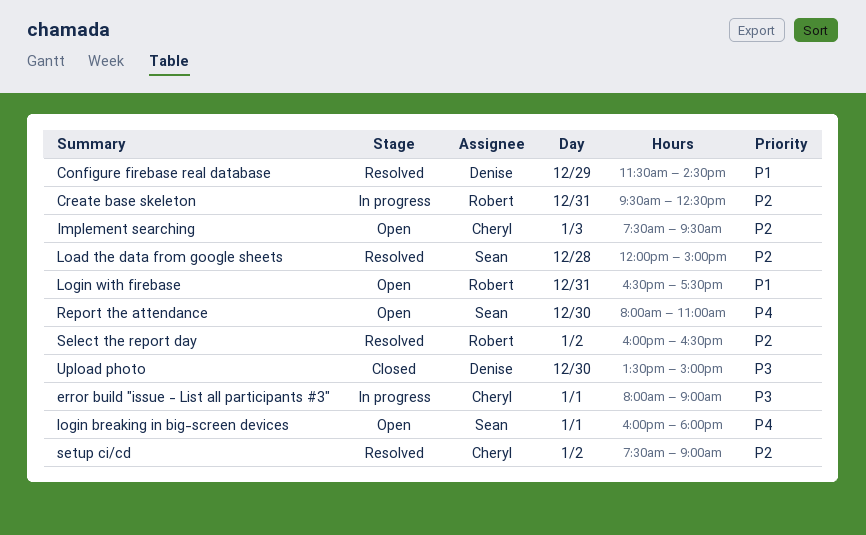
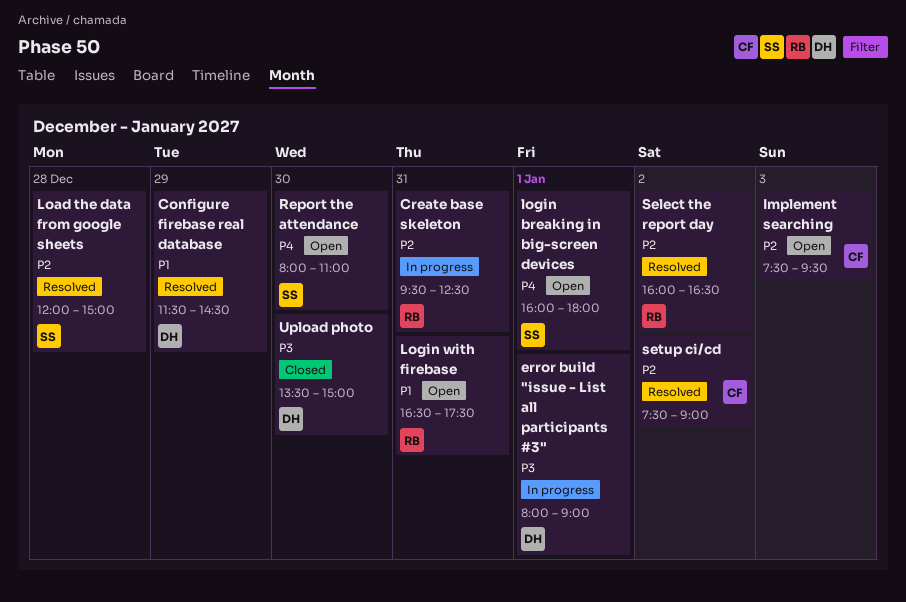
error build "issue - List all participants #3", owner: Cheryl -> Denise

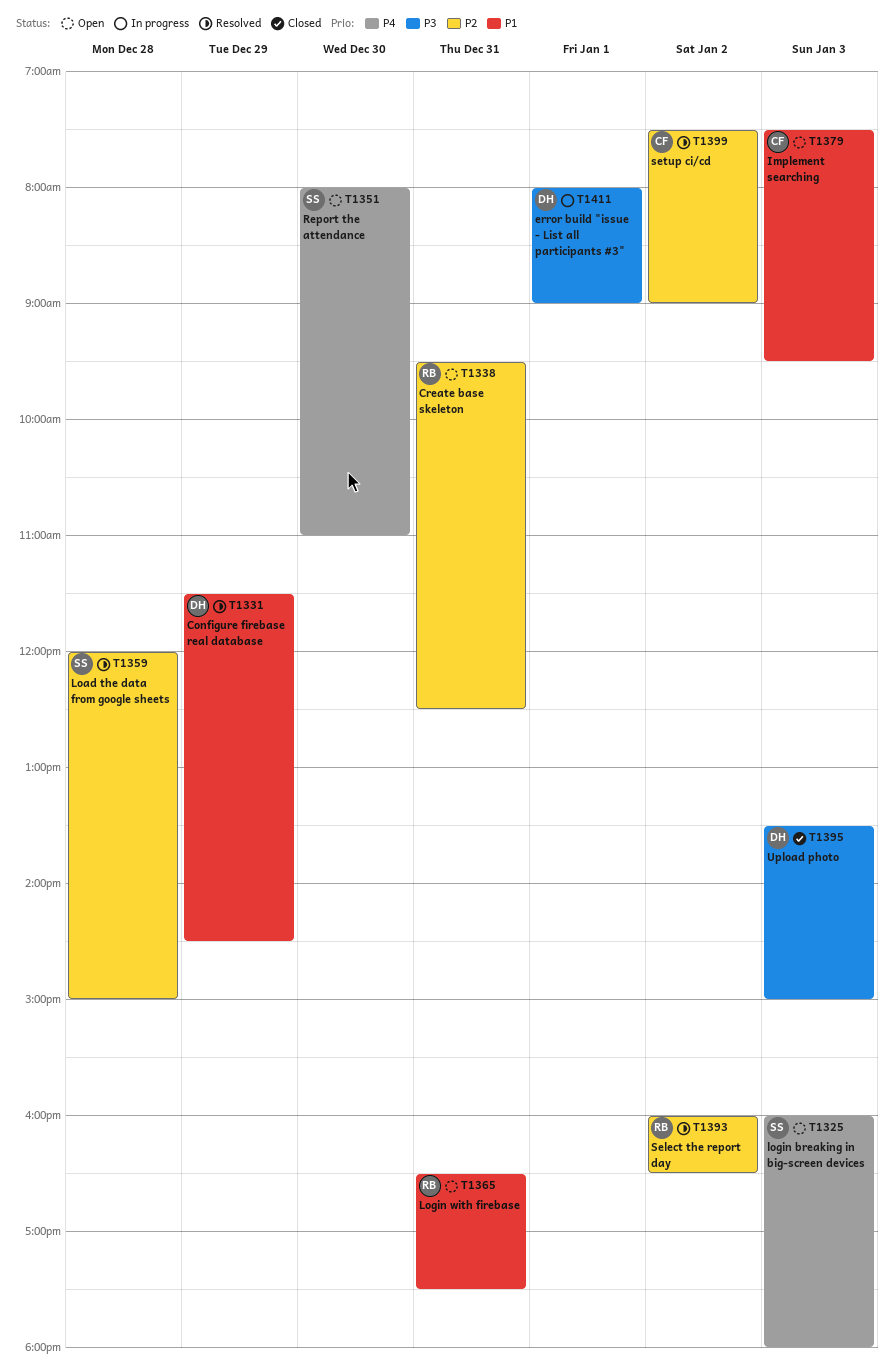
Create base skeleton, status: In progress -> Open
Implement searching, priority: P2 -> P1
login breaking in big-screen devices, day: Jan 1 -> Jan 3
Upload photo, day: Dec 30 -> Jan 3

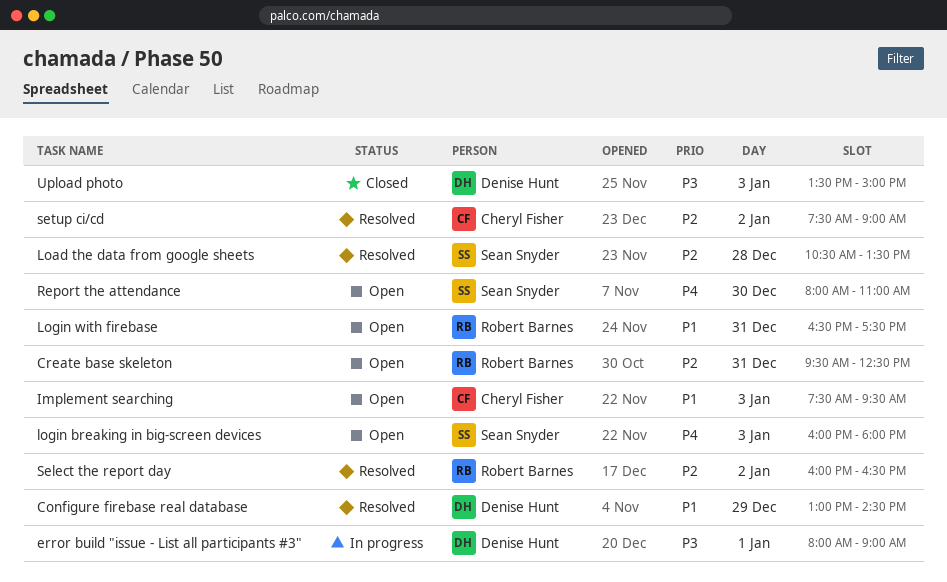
Configure firebase real database, begins: 11:30 -> 13:00
Load the data from google sheets, begins: 12:00 -> 10:30
Load the data from google sheets, ends: 15:00 -> 13:30

